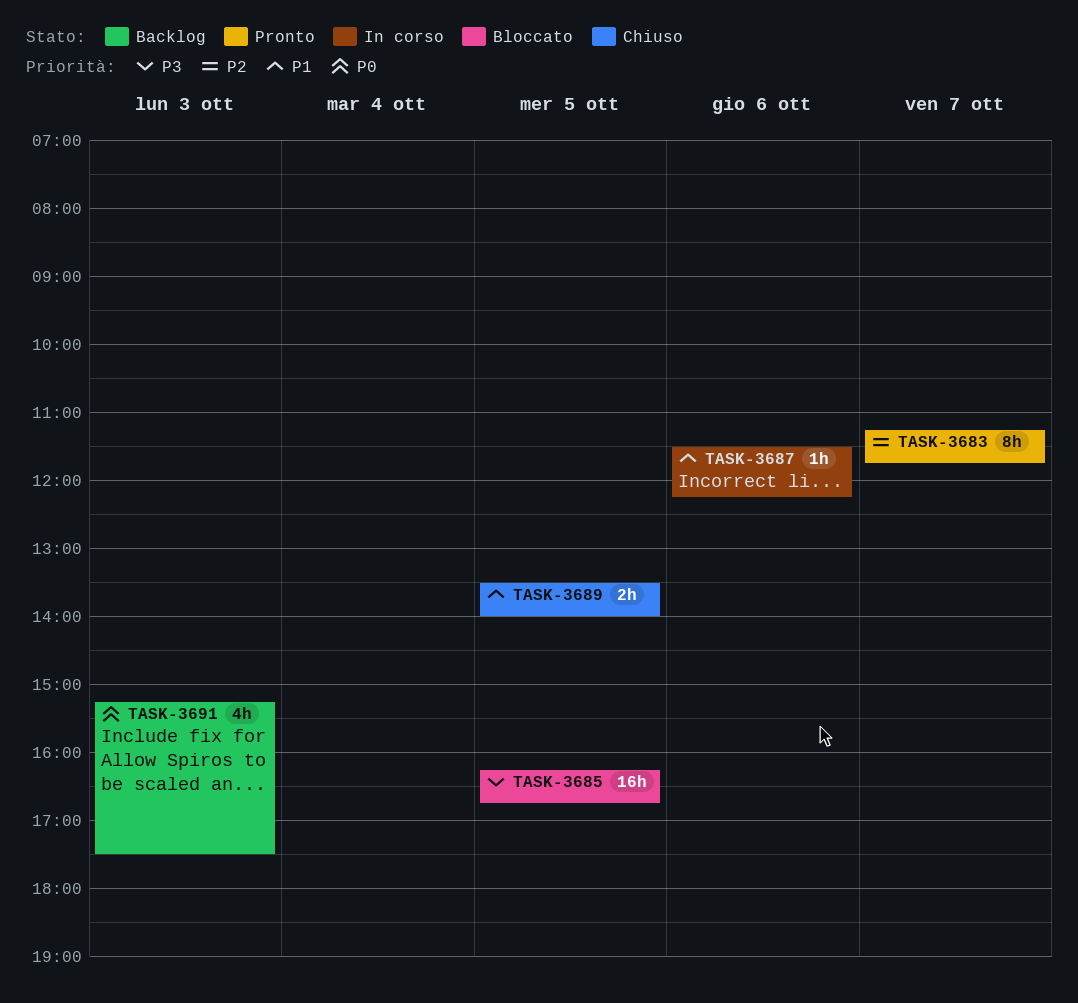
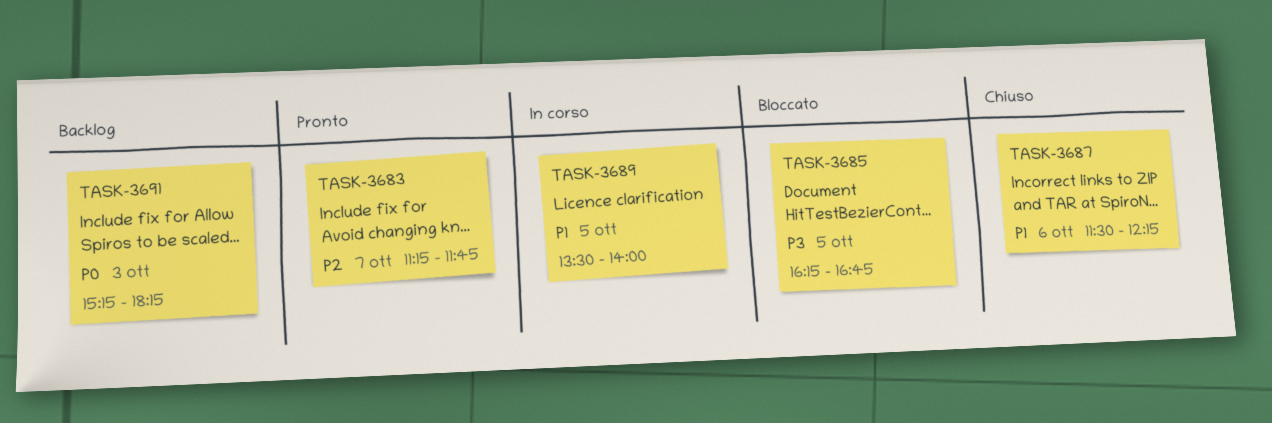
TASK-3687, status: In corso -> Chiuso
TASK-3689, status: Chiuso -> In corso
TASK-3691, ends: 17:30 -> 18:15

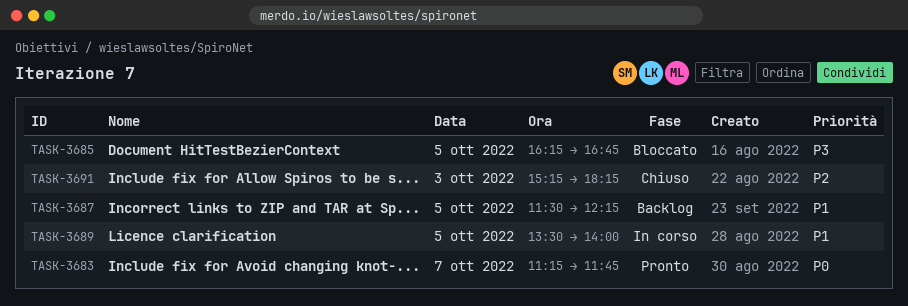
TASK-3683, priority: P2 -> P0
TASK-3687, status: Chiuso -> Backlog
TASK-3687, day: Oct 6 -> Oct 5
TASK-3691, status: Backlog -> Chiuso
TASK-3691, priority: P0 -> P2

